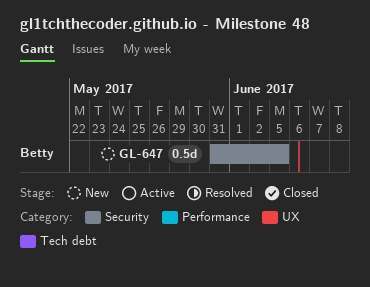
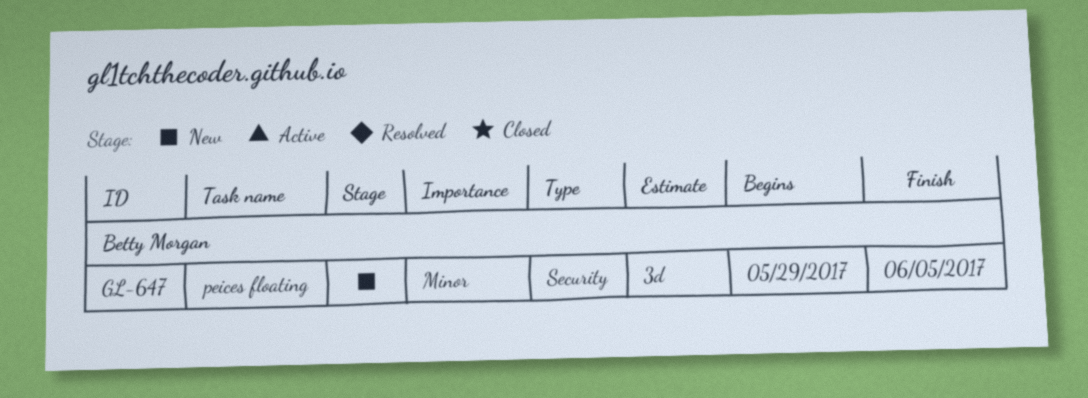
GL-647, estimate: 0.5d -> 3d
GL-647, start: May 31 -> May 29

